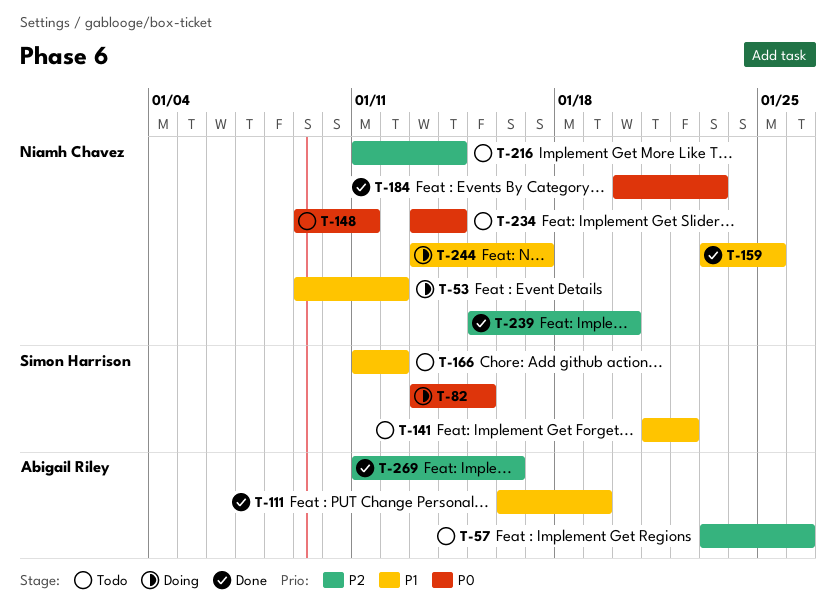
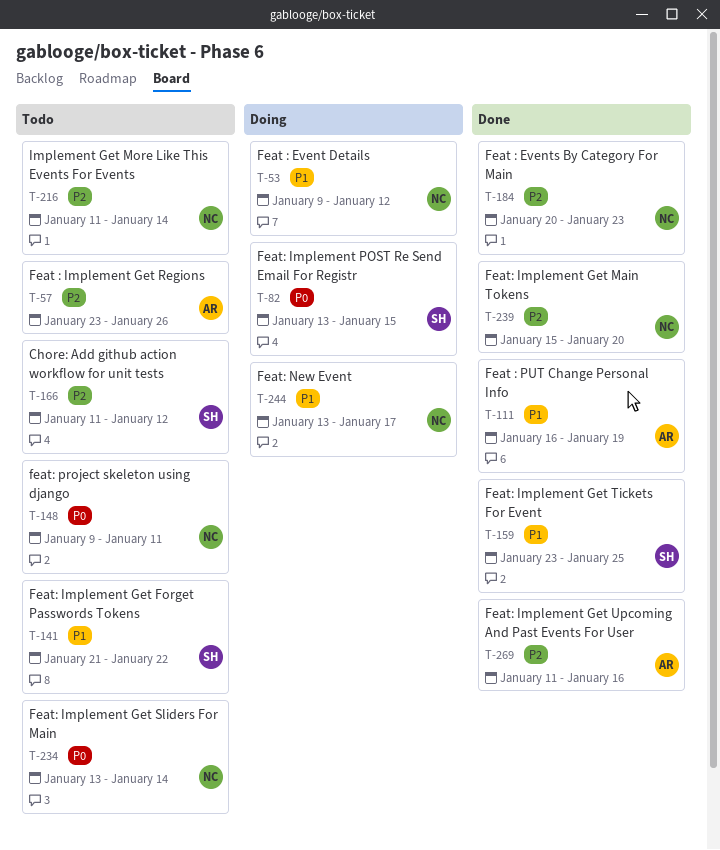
T-159, owner: Niamh Chavez -> Simon Harrison
T-166, priority: P1 -> P2
T-184, priority: P0 -> P2

